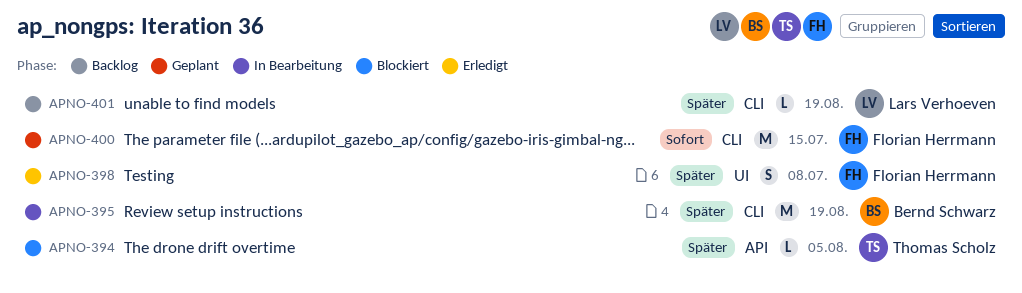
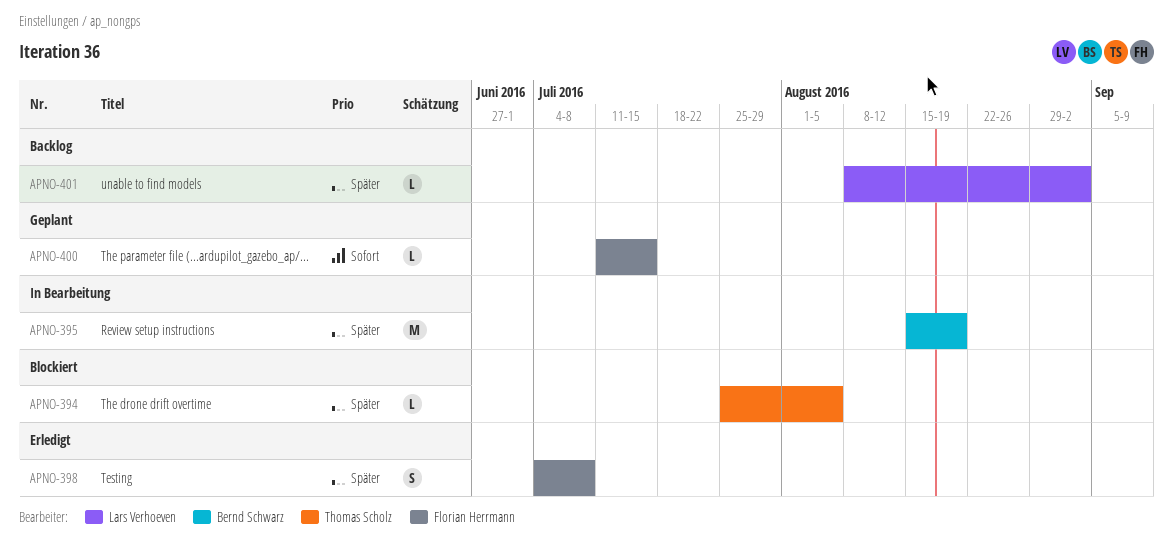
APNO-400, estimate: M -> L
APNO-401, due: Aug 19 -> Sep 2

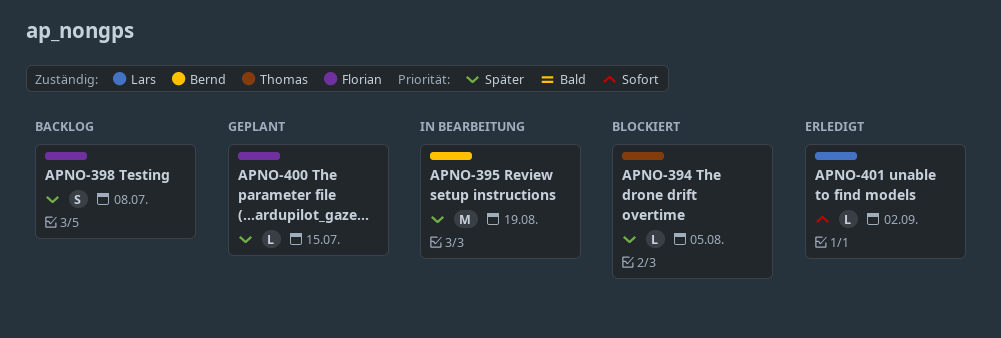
APNO-398, status: Erledigt -> Backlog
APNO-400, priority: Sofort -> Später
APNO-401, status: Backlog -> Erledigt
APNO-401, priority: Später -> Sofort

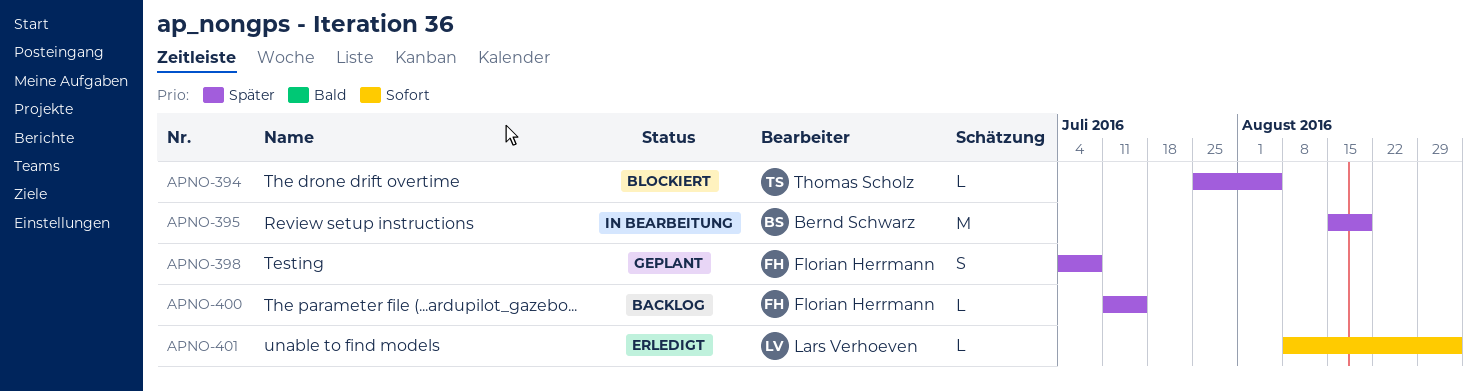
APNO-398, status: Backlog -> Geplant
APNO-400, status: Geplant -> Backlog

